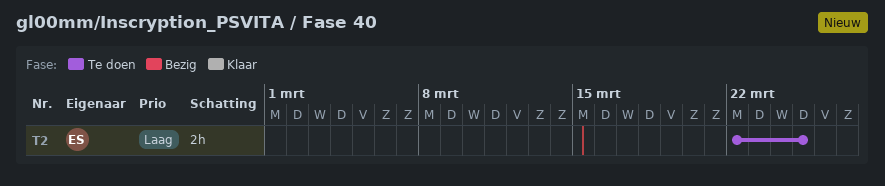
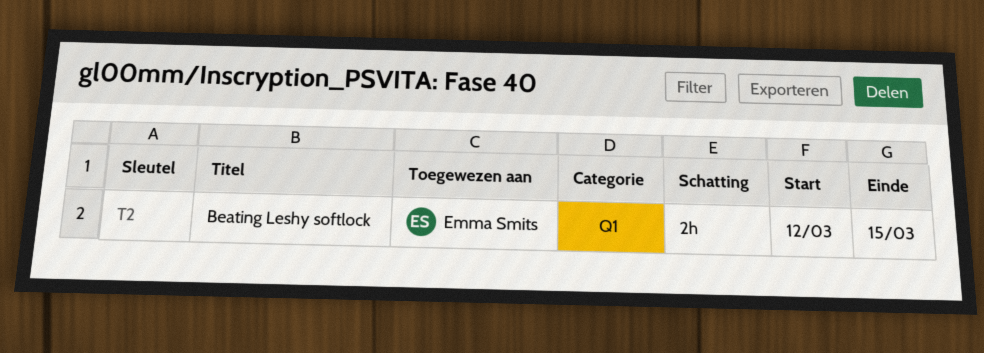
T2, start: Mar 22 -> Mar 12
T2, due: Mar 25 -> Mar 15

